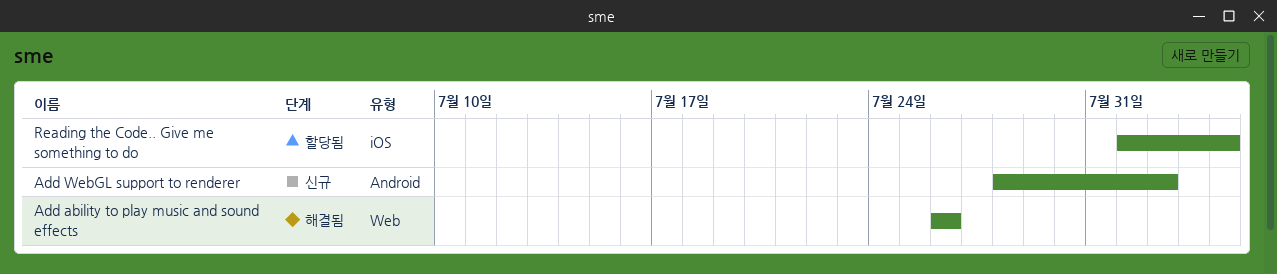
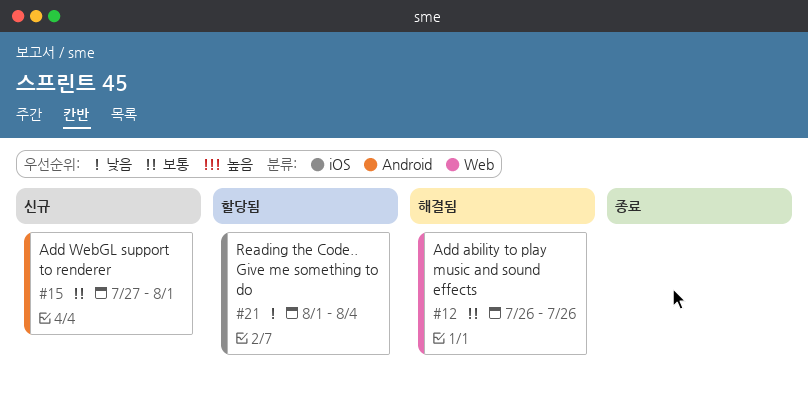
Add WebGL support to renderer, start: Jul 28 -> Jul 27
Add WebGL support to renderer, due: Aug 2 -> Aug 1

